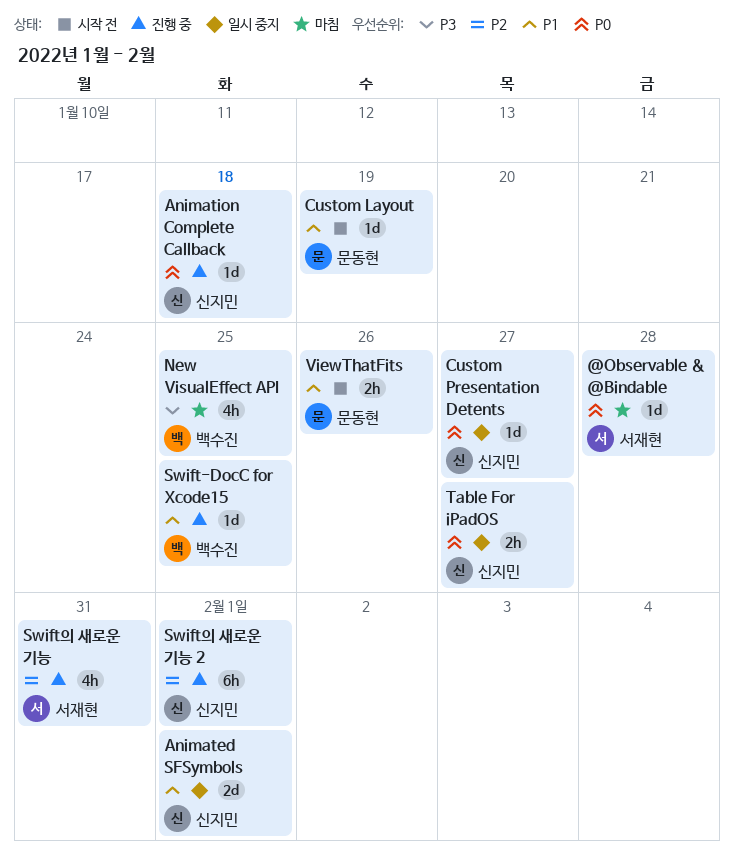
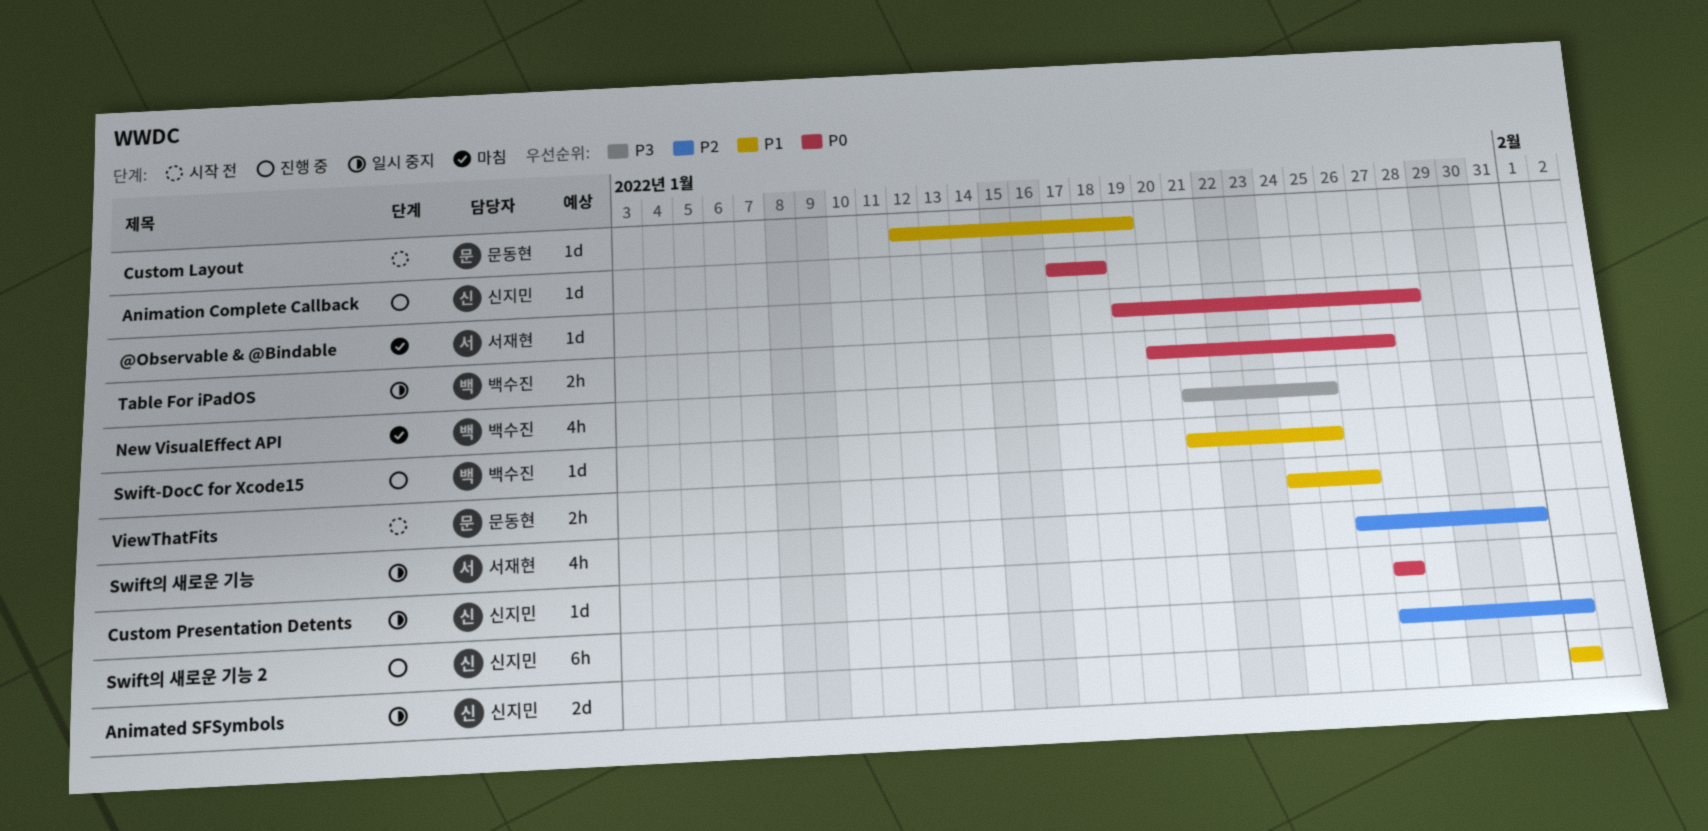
Swift의 새로운 기능, status: 진행 중 -> 일시 중지
Table For iPadOS, owner: 신지민 -> 백수진

